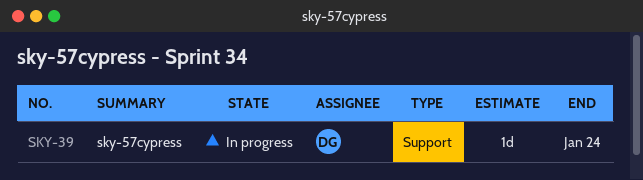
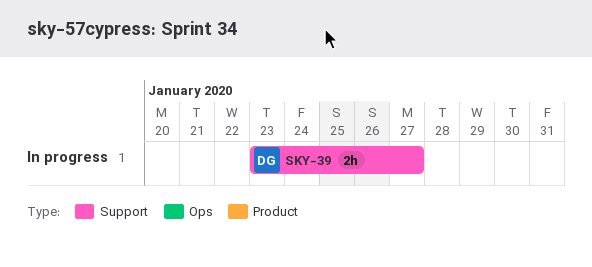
SKY-39, estimate: 1d -> 2h
SKY-39, due: Jan 24 -> Jan 27

